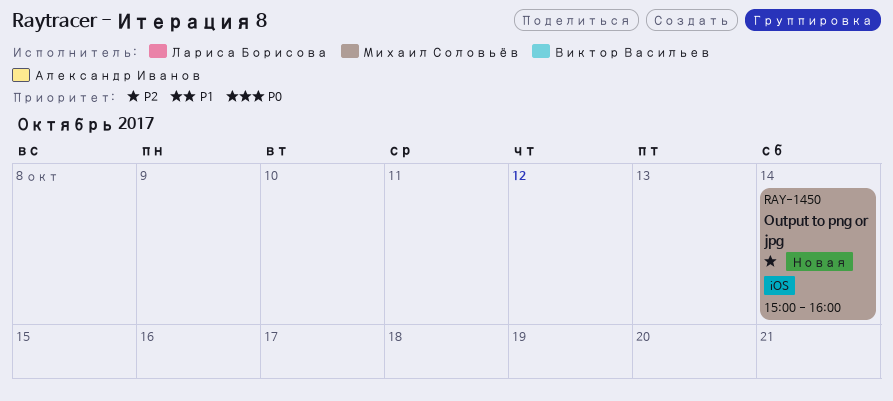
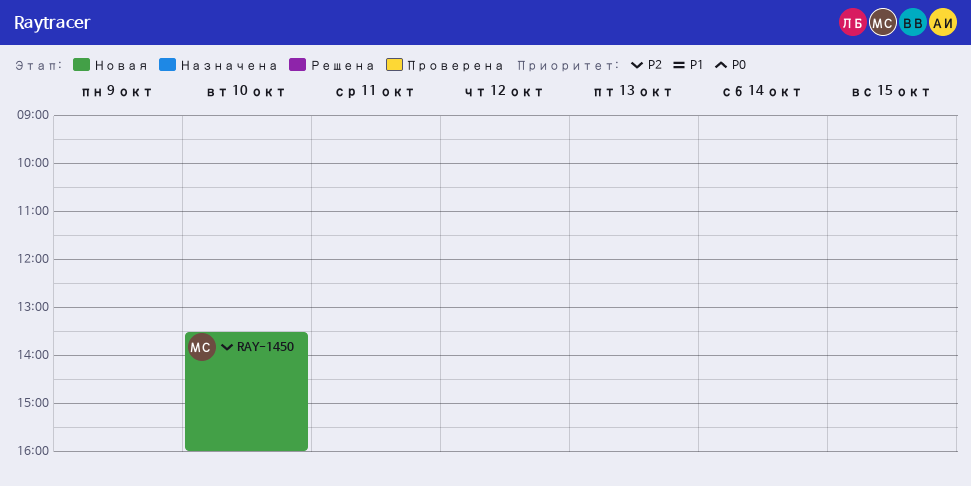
RAY-1450, day: Oct 14 -> Oct 10
RAY-1450, begins: 15:00 -> 13:30

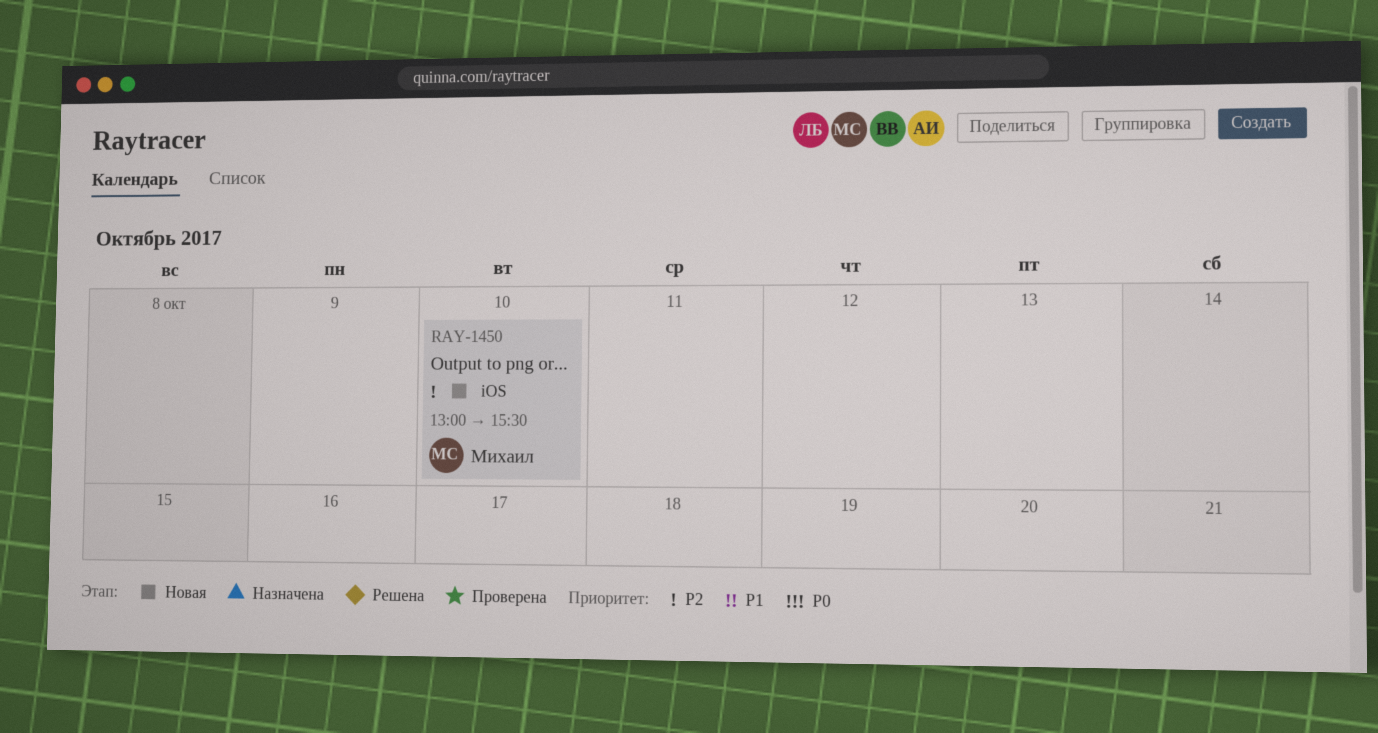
RAY-1450, begins: 13:30 -> 13:00
RAY-1450, ends: 16:00 -> 15:30

